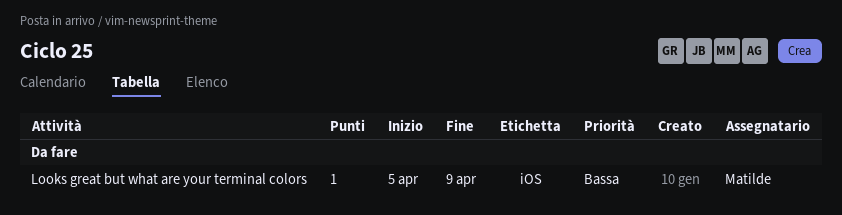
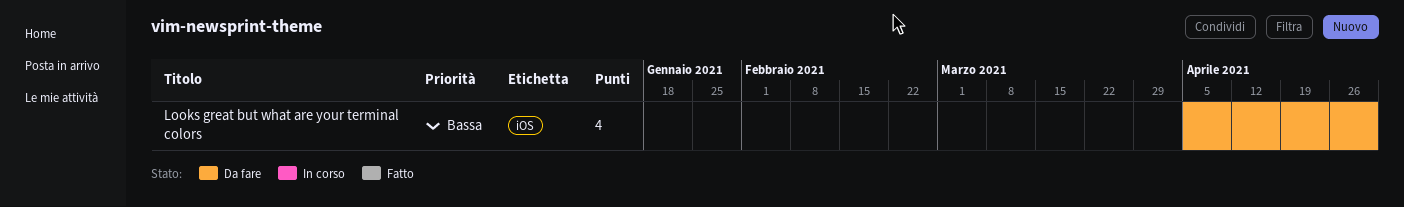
Looks great but what are your terminal colors, estimate: 1 -> 4
Looks great but what are your terminal colors, due: Apr 9 -> Apr 30

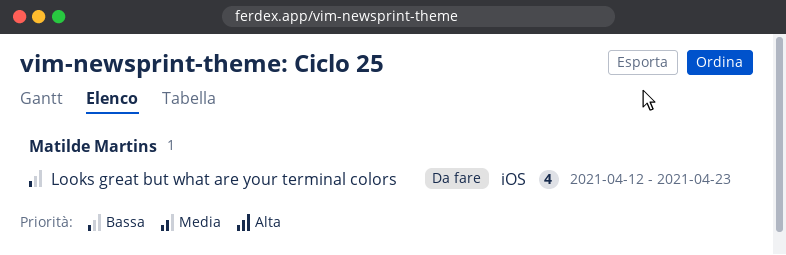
Looks great but what are your terminal colors, start: Apr 5 -> Apr 12
Looks great but what are your terminal colors, due: Apr 30 -> Apr 23

